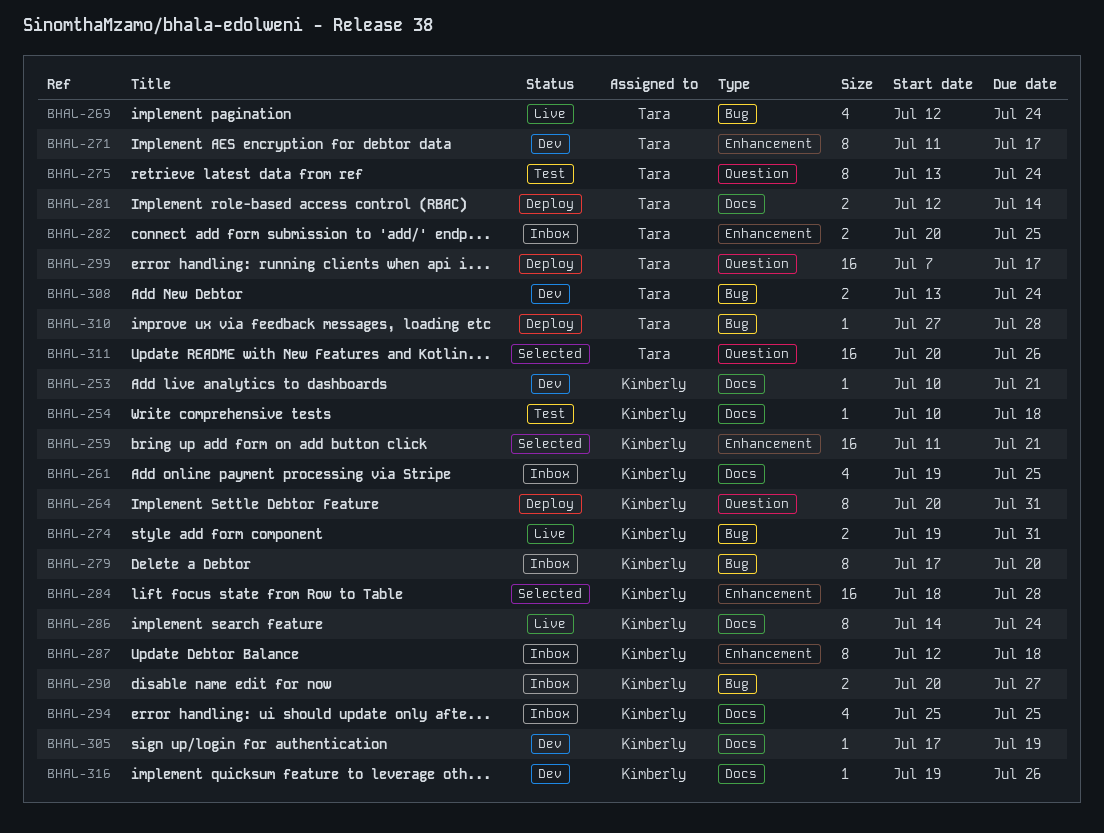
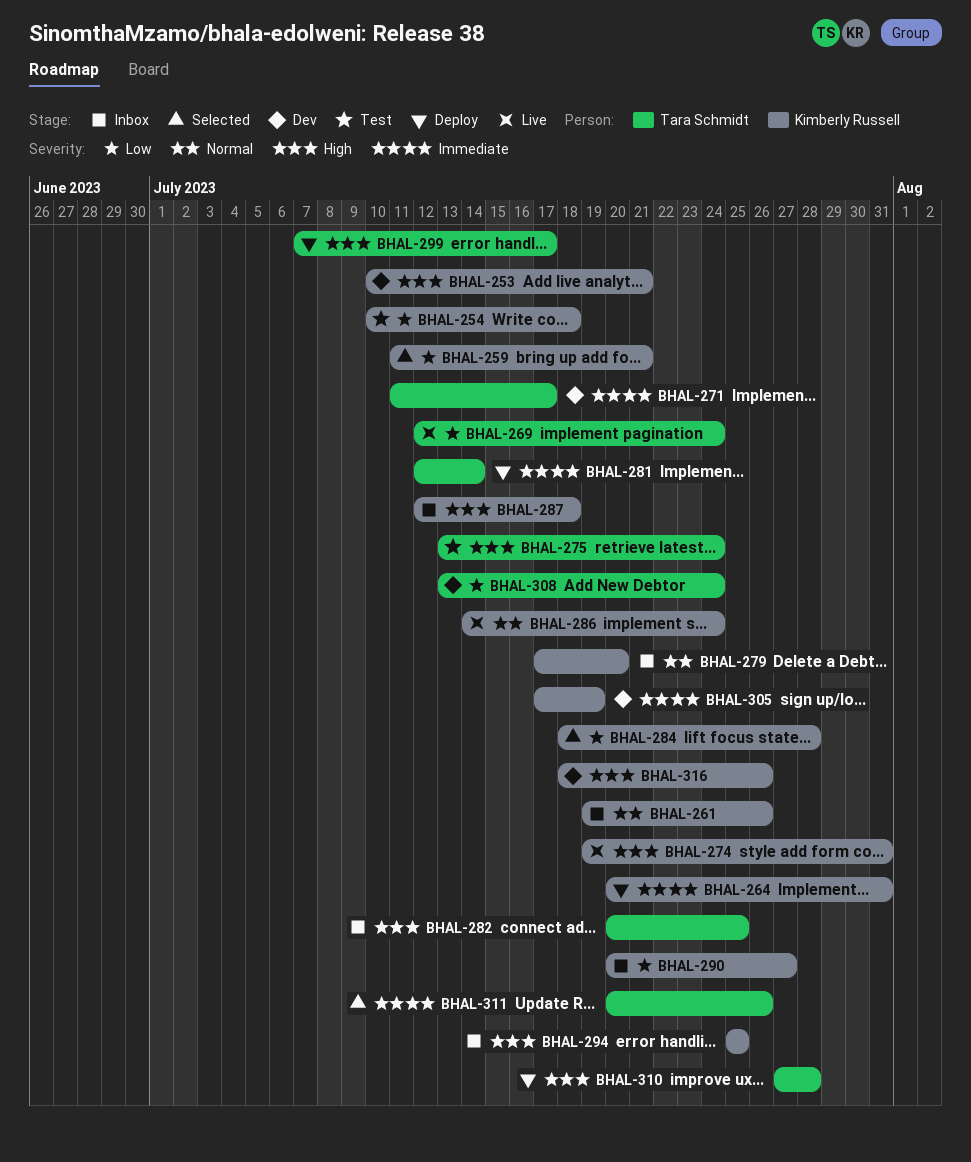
BHAL-261, due: Jul 25 -> Jul 26
BHAL-316, start: Jul 19 -> Jul 18

